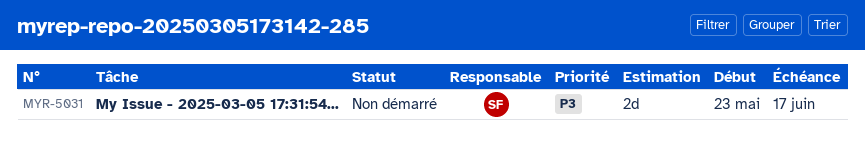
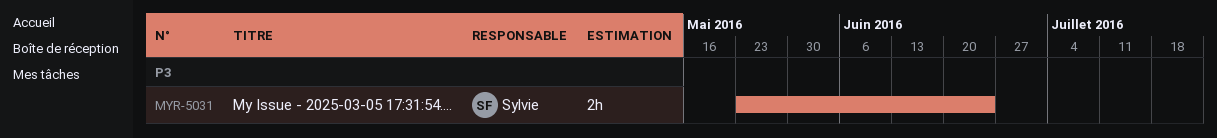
MYR-5031, estimate: 2d -> 2h
MYR-5031, due: Jun 17 -> Jun 24

